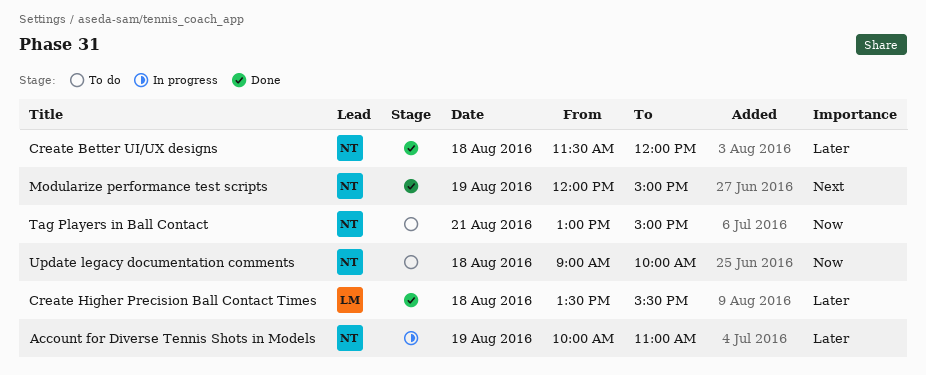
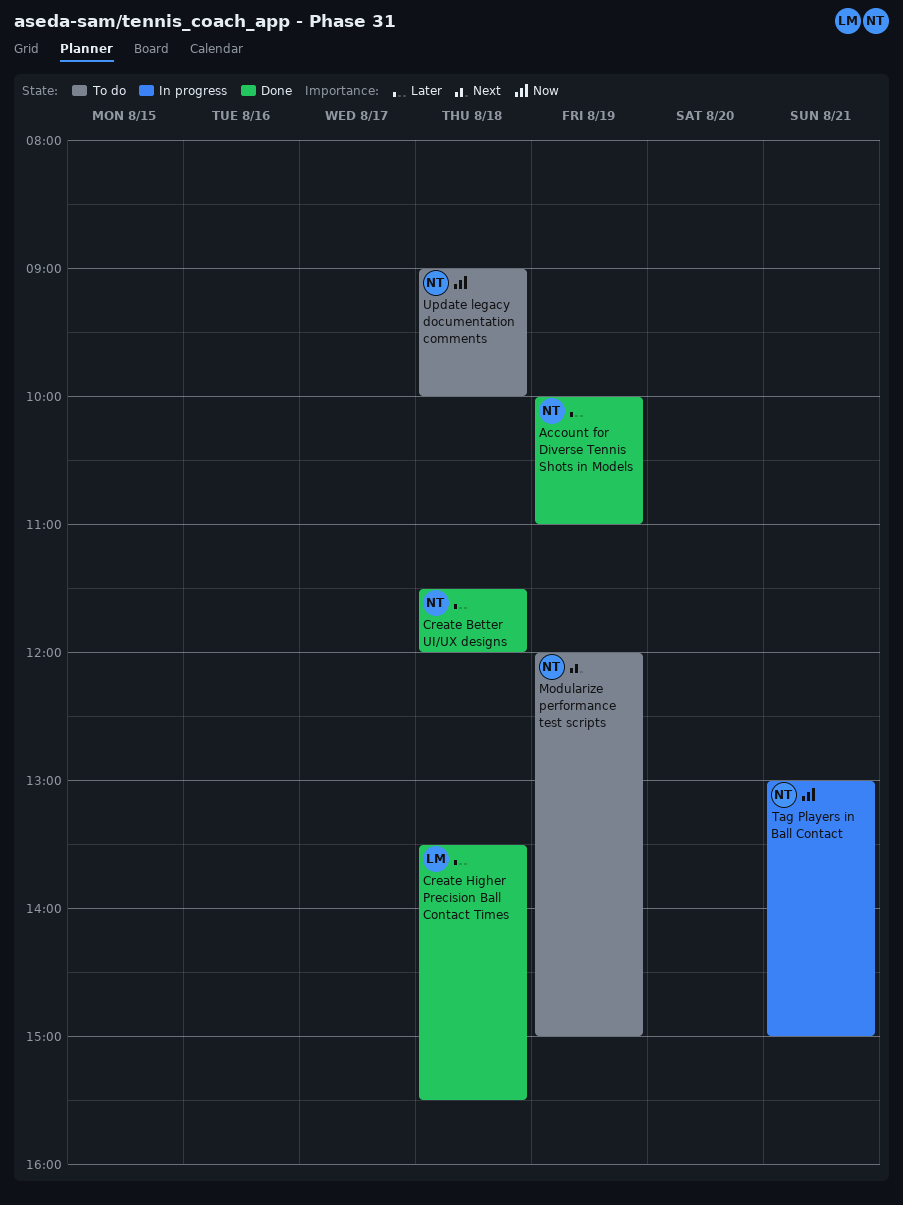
Account for Diverse Tennis Shots in Models, status: In progress -> Done
Modularize performance test scripts, status: Done -> To do
Tag Players in Ball Contact, status: To do -> In progress

